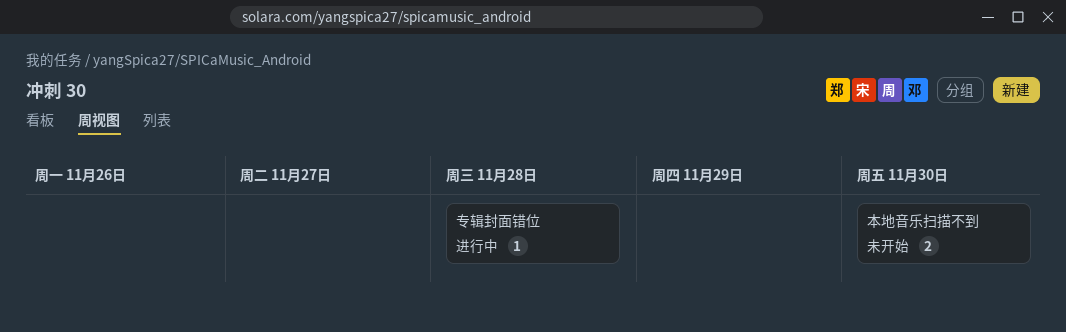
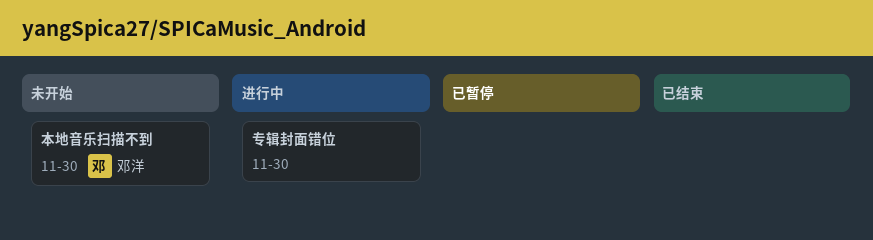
专辑封面错位, due: Nov 28 -> Nov 30

